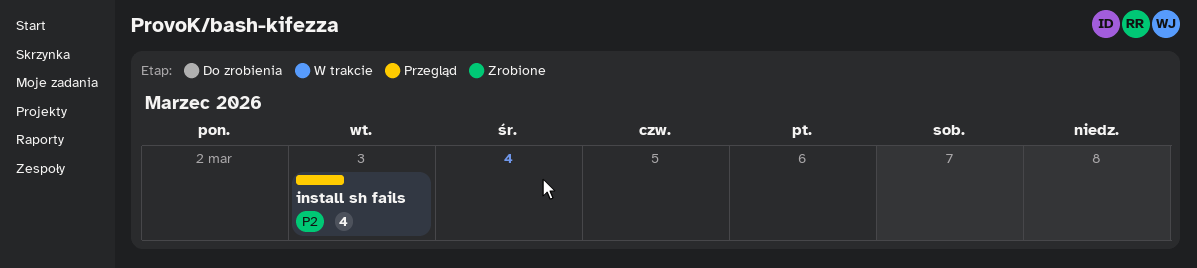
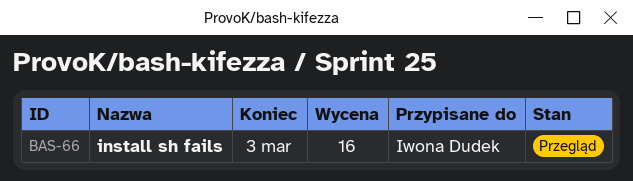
install sh fails, estimate: 4 -> 16

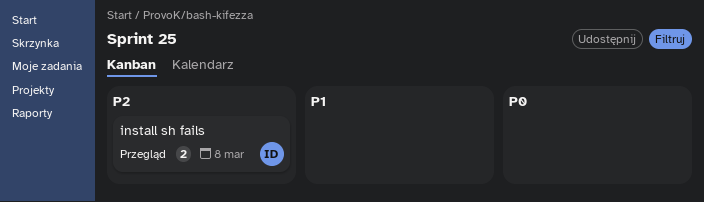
install sh fails, estimate: 16 -> 2
install sh fails, due: Mar 3 -> Mar 8

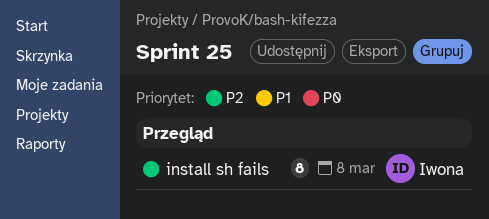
install sh fails, estimate: 2 -> 8

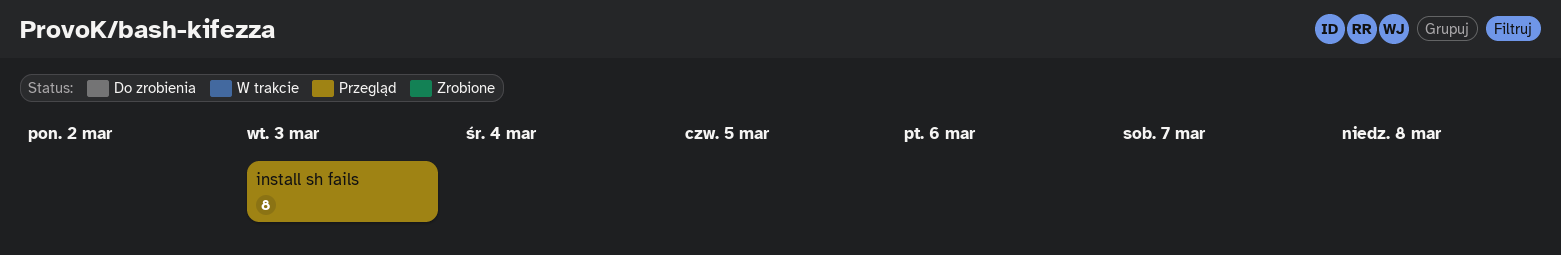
install sh fails, due: Mar 8 -> Mar 3

